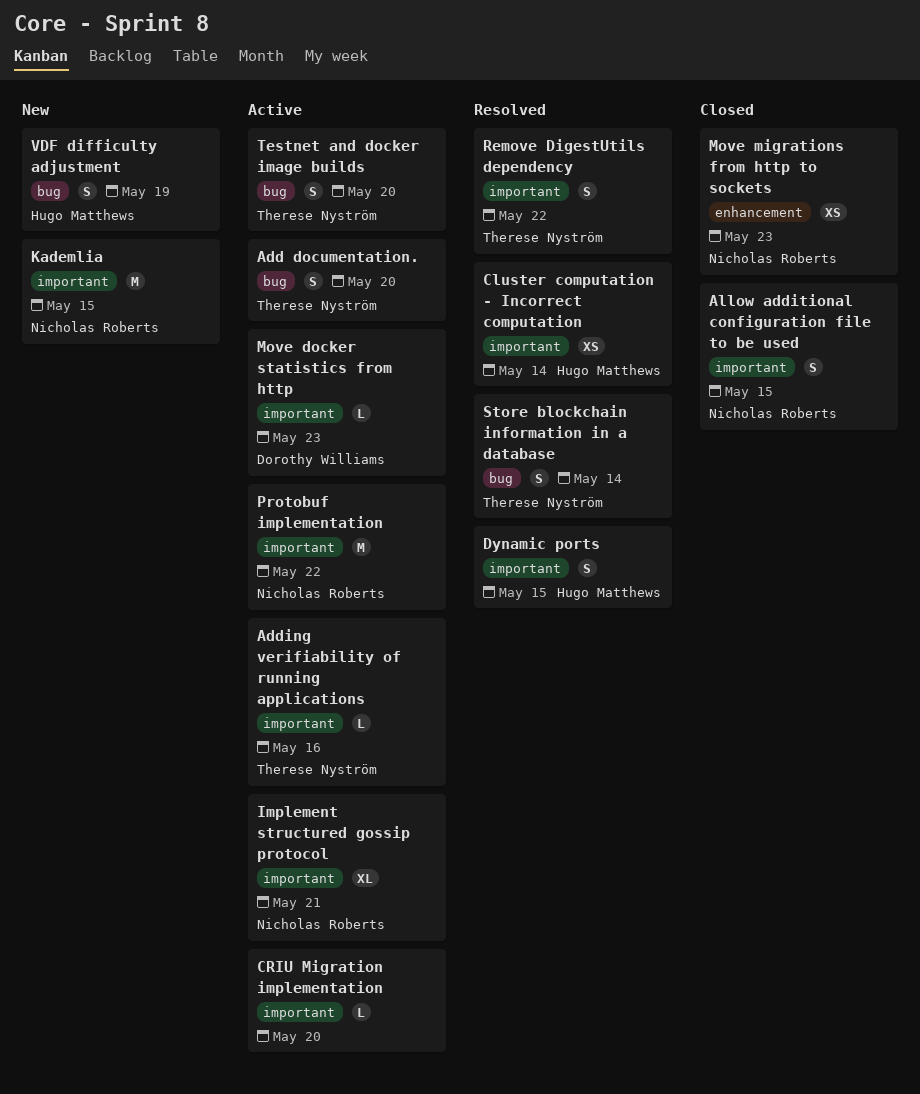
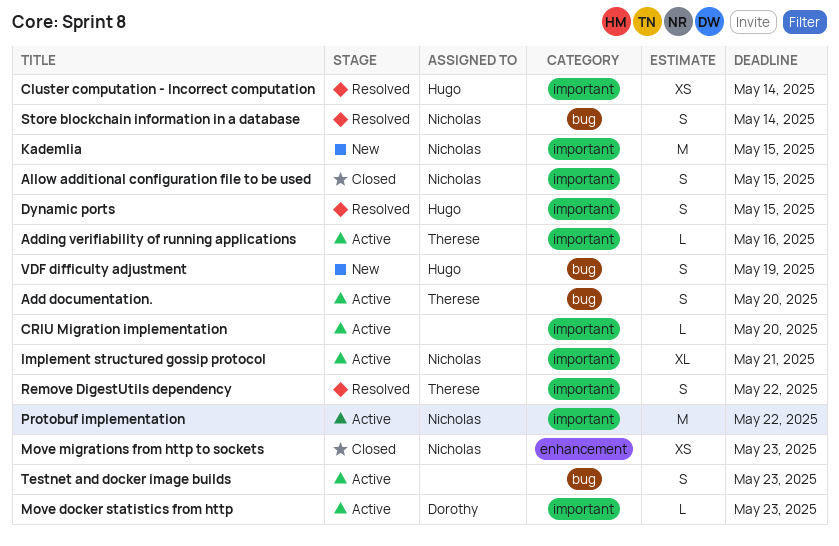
Store blockchain information in a database, owner: Therese Nyström -> Nicholas Roberts
Testnet and docker image builds, owner: Therese Nyström -> none
Testnet and docker image builds, due: May 20 -> May 23

